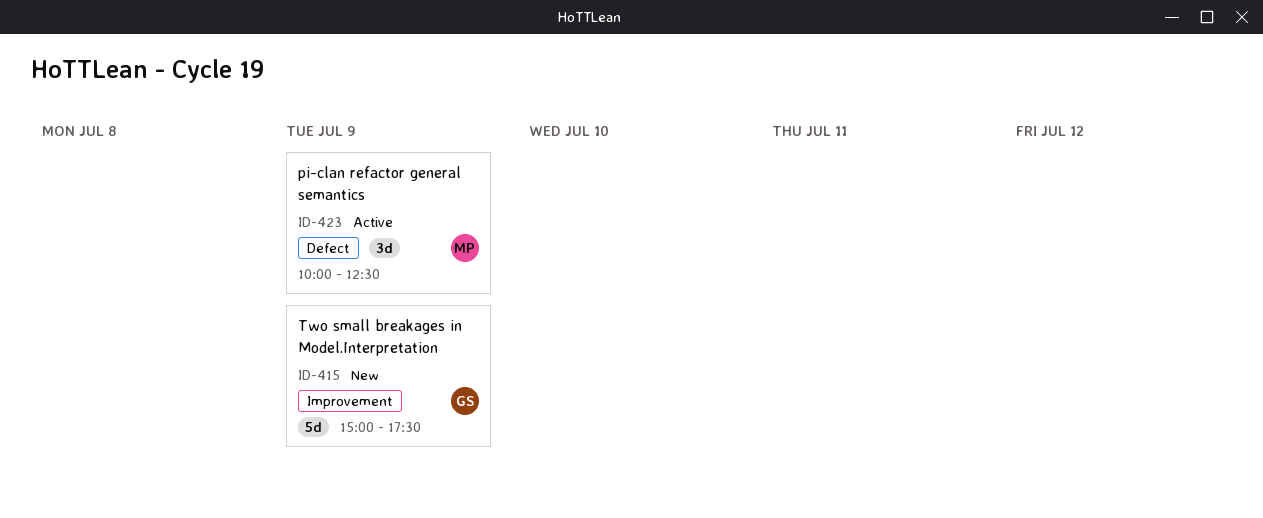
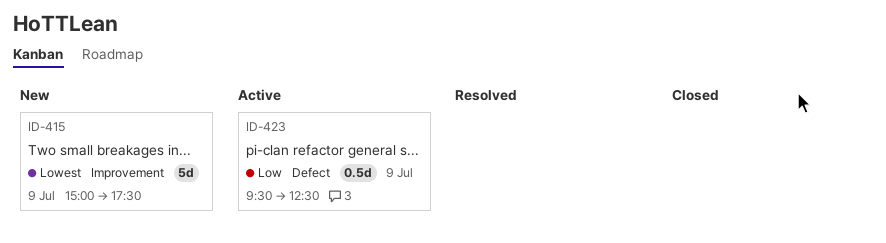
ID-423, estimate: 3d -> 0.5d
ID-423, begins: 10:00 -> 09:30

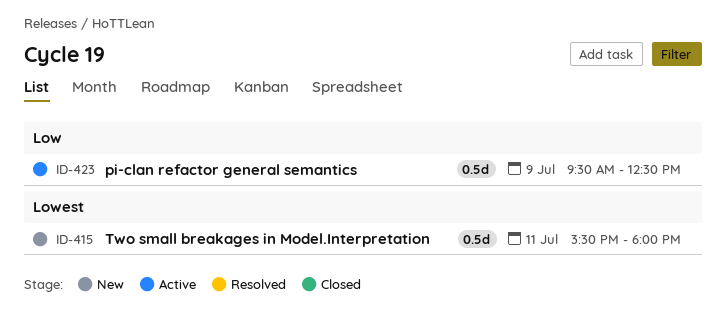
ID-415, estimate: 5d -> 0.5d
ID-415, day: Jul 9 -> Jul 11
ID-415, begins: 15:00 -> 15:30
ID-415, ends: 17:30 -> 18:00

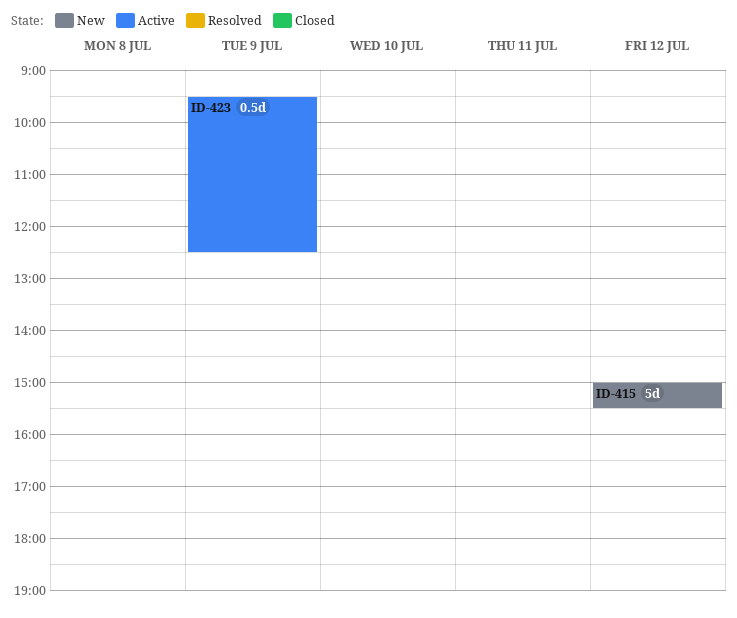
ID-415, estimate: 0.5d -> 5d
ID-415, day: Jul 11 -> Jul 12
ID-415, begins: 15:30 -> 15:00
ID-415, ends: 18:00 -> 15:30

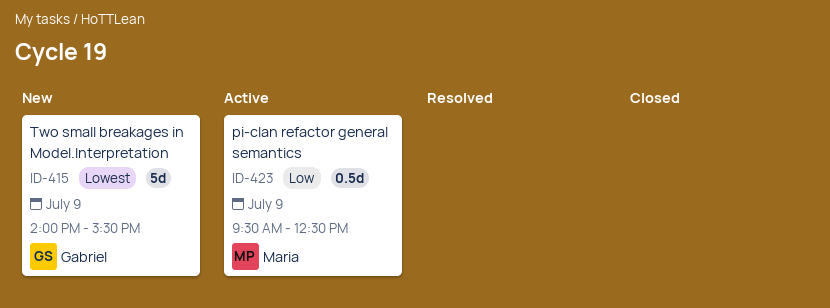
ID-415, day: Jul 12 -> Jul 9
ID-415, begins: 15:00 -> 14:00

